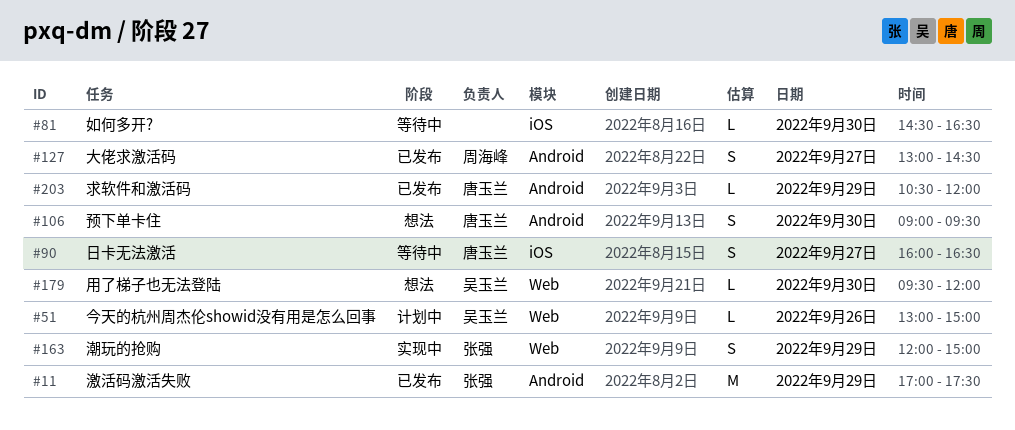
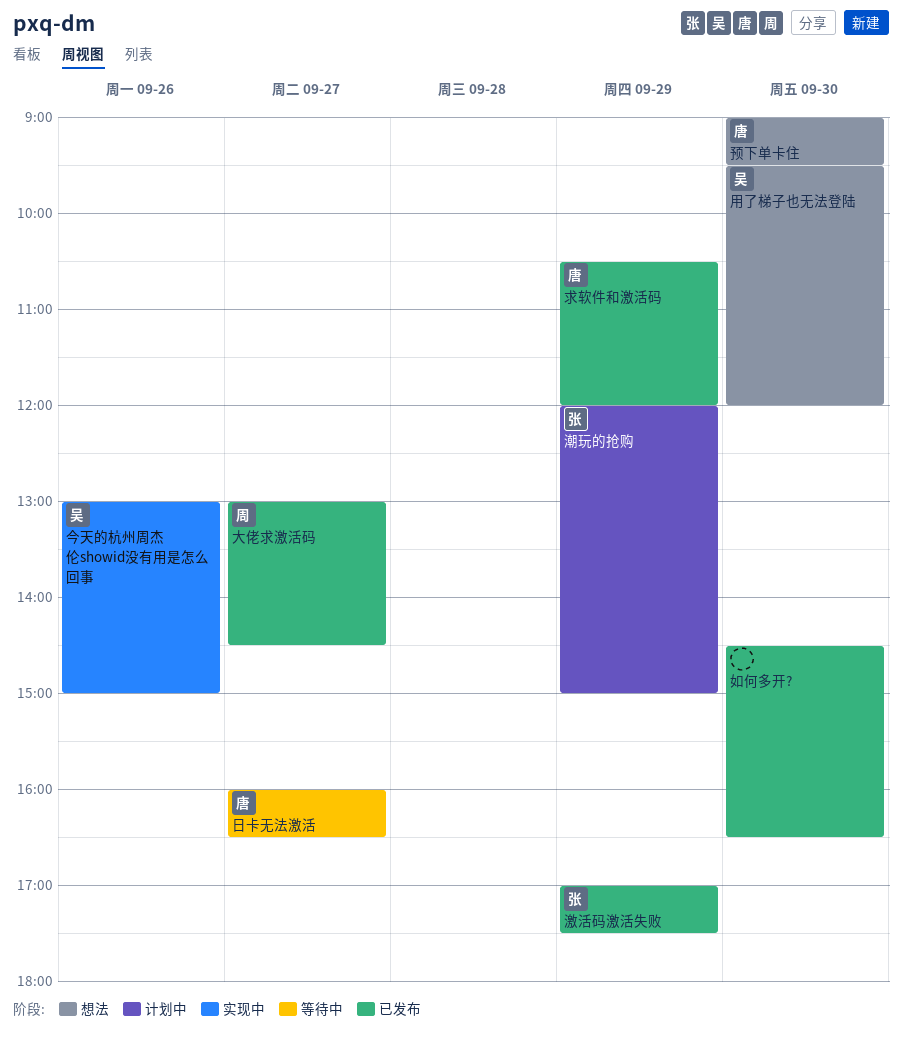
今天的杭州周杰伦showid没有用是怎么回事, status: 计划中 -> 实现中
如何多开?, status: 等待中 -> 已发布
潮玩的抢购, status: 实现中 -> 计划中

